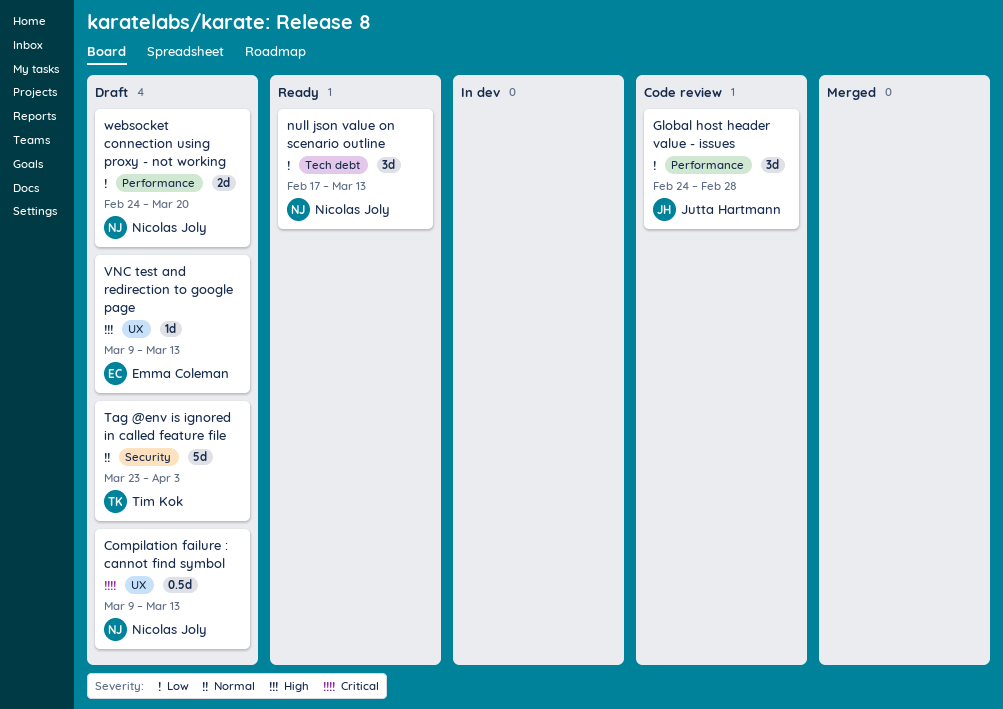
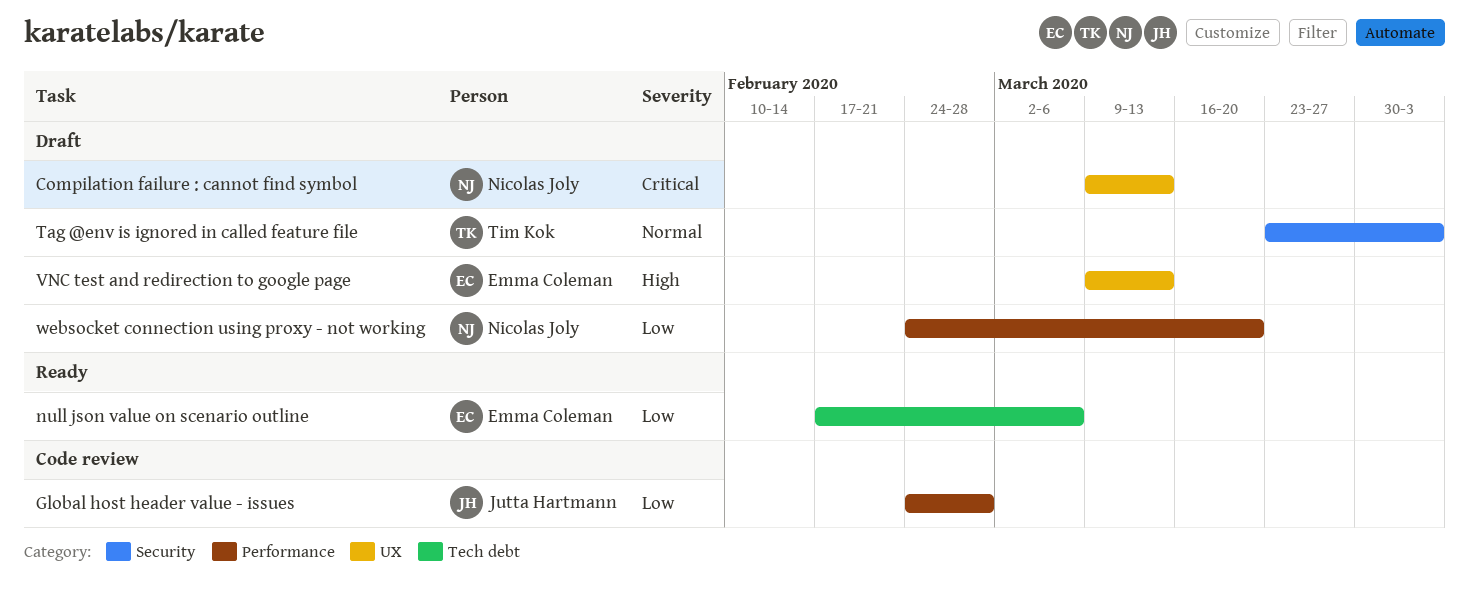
null json value on scenario outline, owner: Nicolas Joly -> Emma Coleman
null json value on scenario outline, due: Mar 13 -> Mar 6

